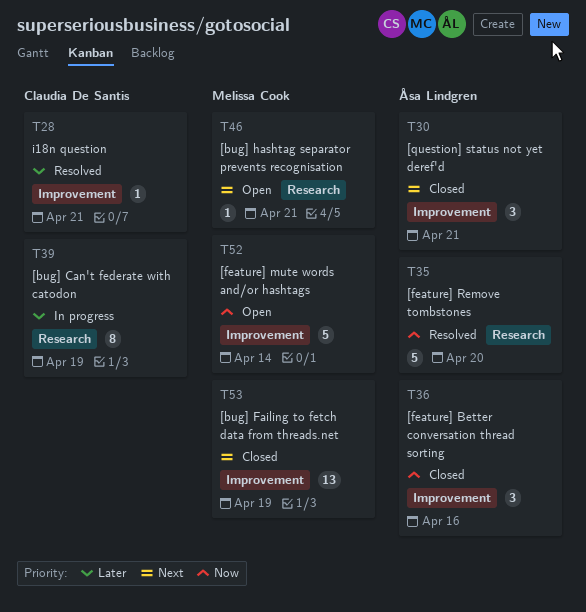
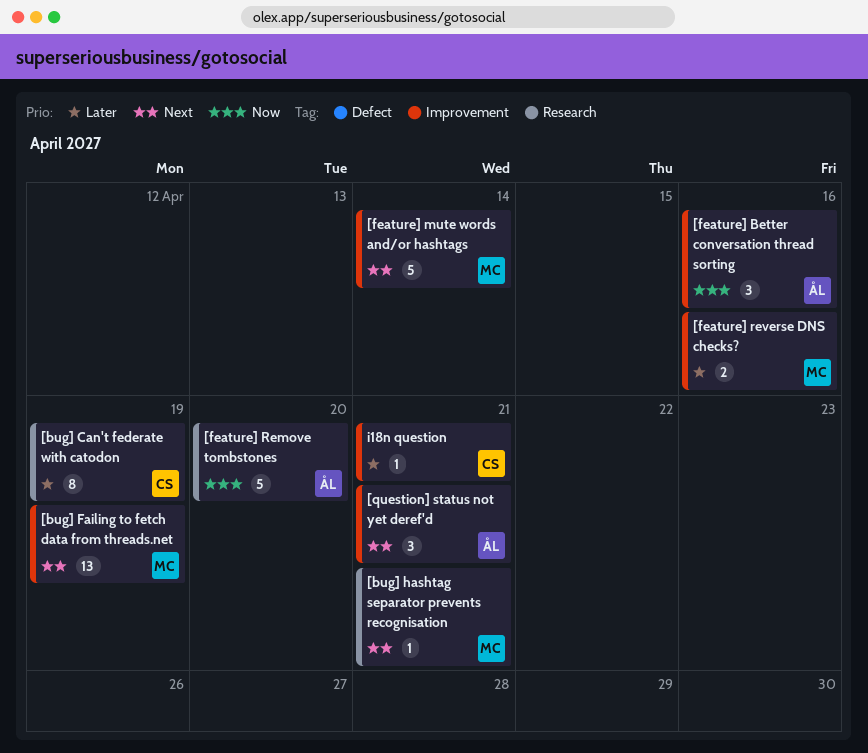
[feature] mute words and/or hashtags, priority: Now -> Next
[feature] reverse DNS checks?: none -> present

